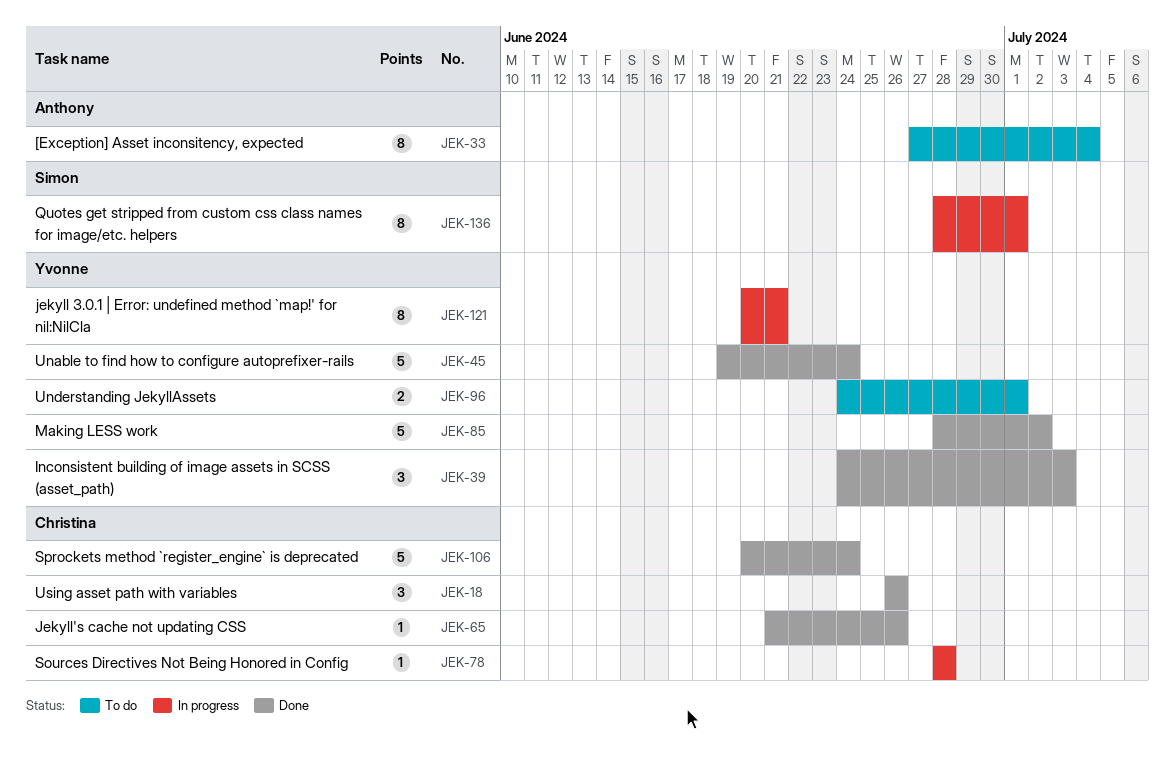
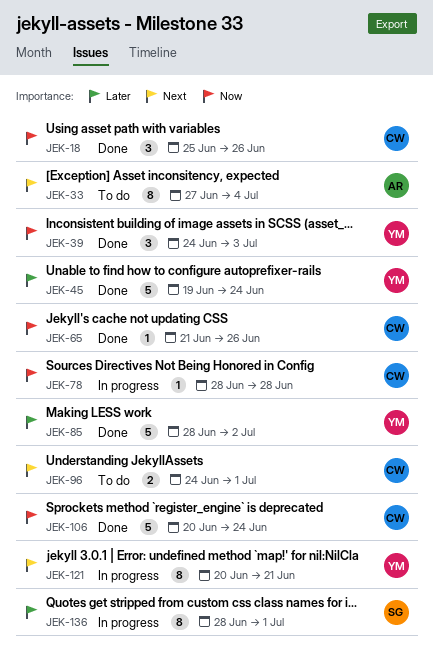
JEK-18, start: Jun 26 -> Jun 25
JEK-96, owner: Yvonne -> Christina

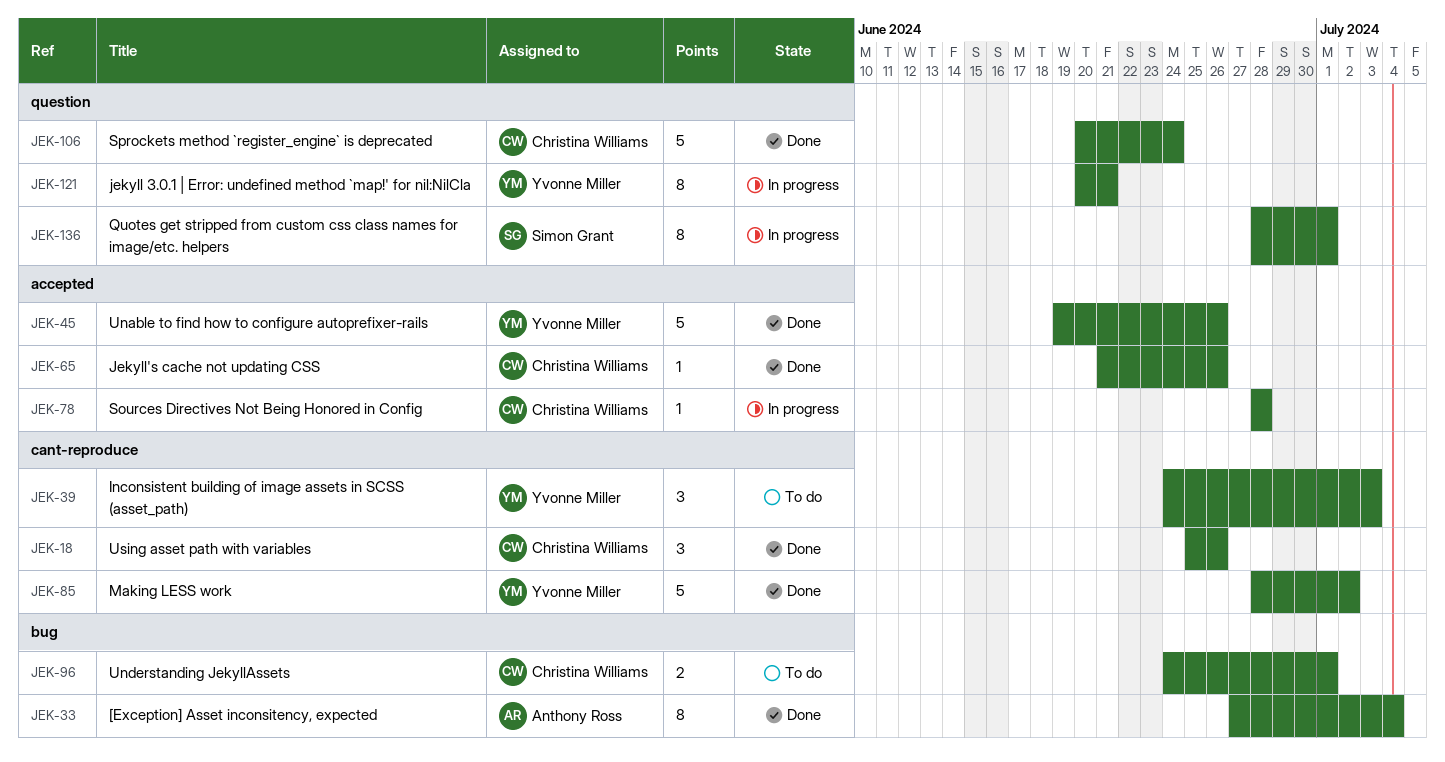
JEK-33, status: To do -> Done
JEK-39, status: Done -> To do
JEK-45, due: Jun 24 -> Jun 26

